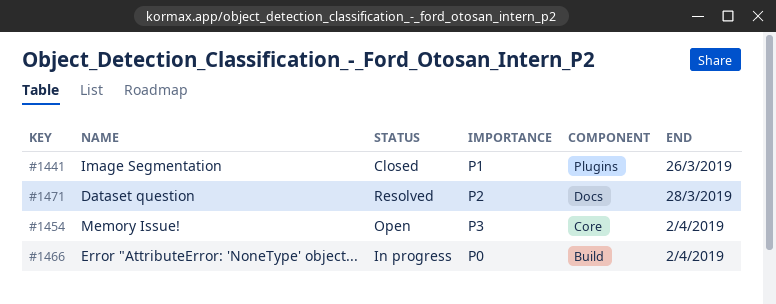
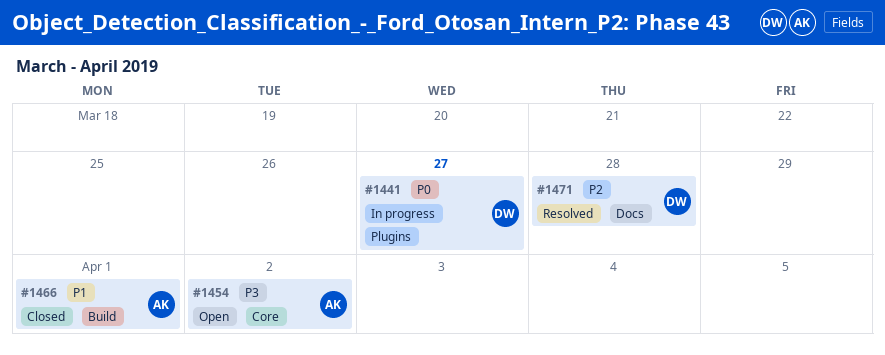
#1441, status: Closed -> In progress
#1441, priority: P1 -> P0
#1441, due: Mar 26 -> Mar 27
#1466, status: In progress -> Closed
#1466, priority: P0 -> P1
#1466, due: Apr 2 -> Apr 1

